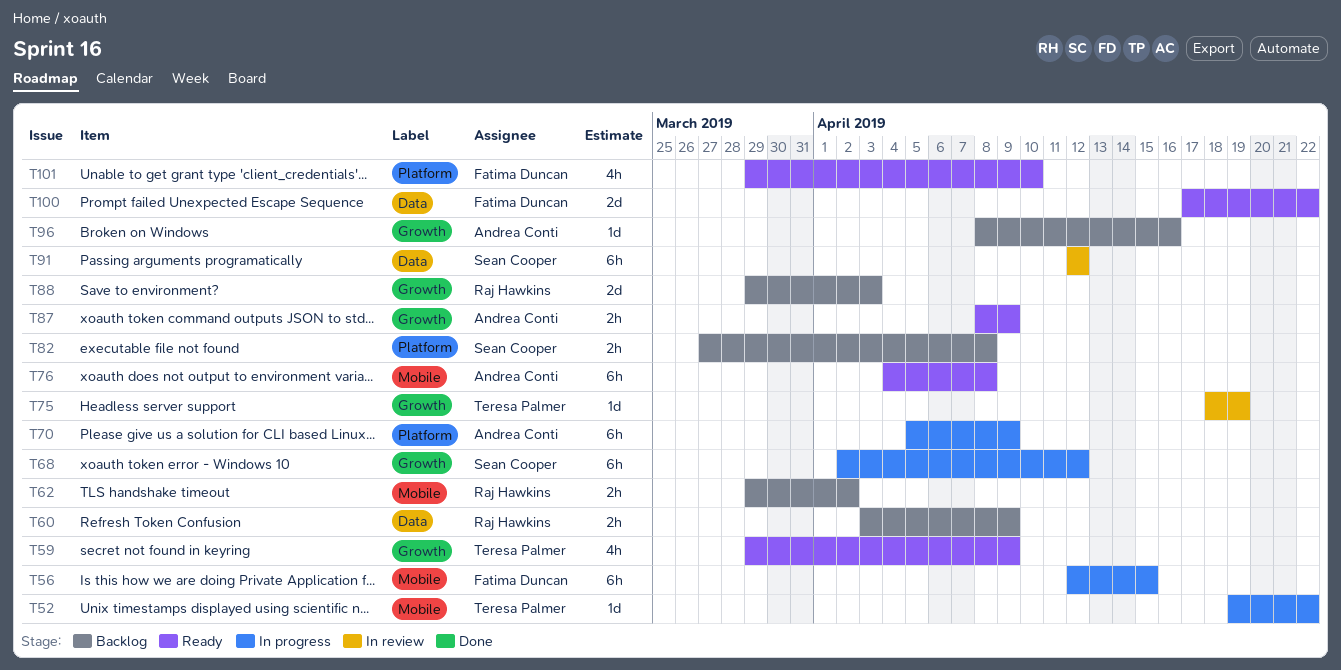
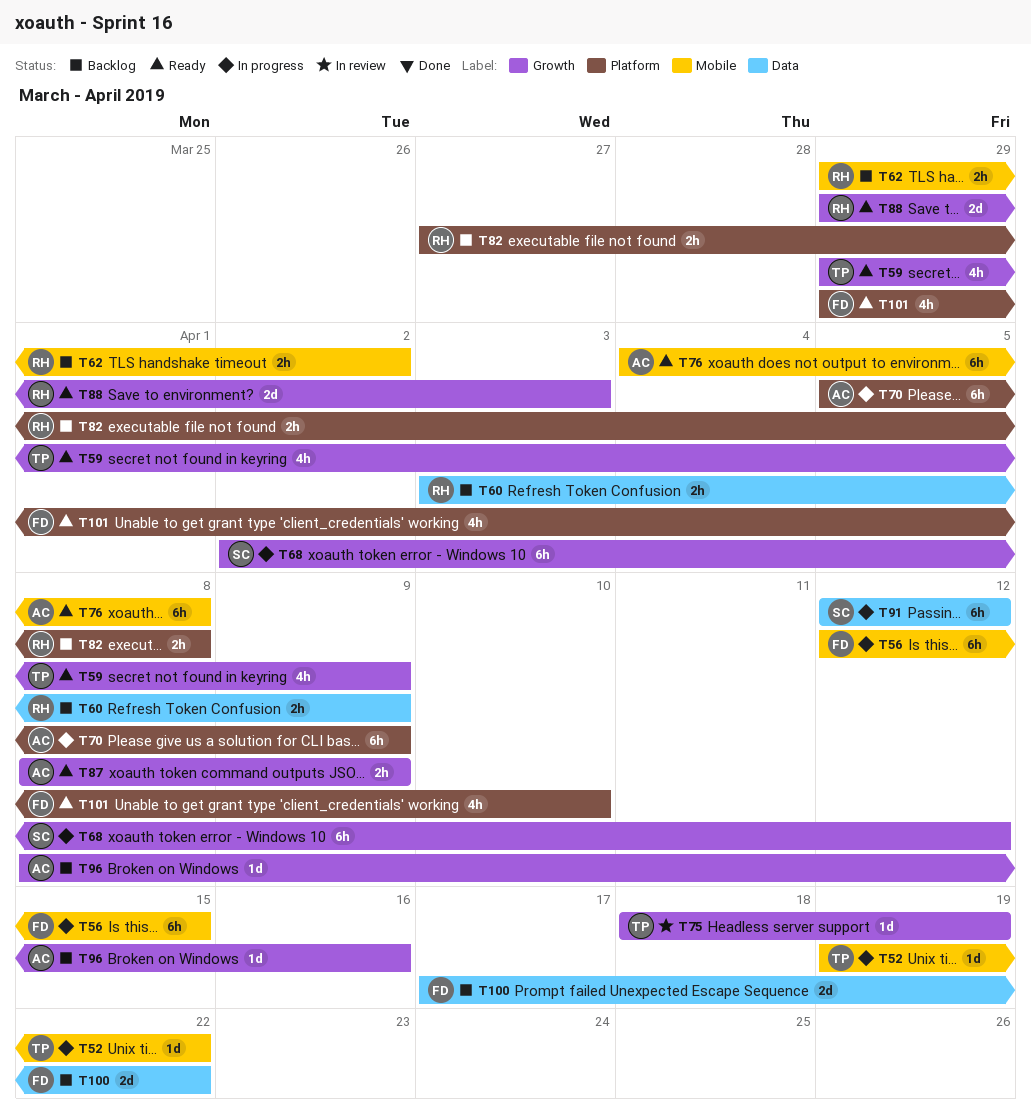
T82, owner: Sean Cooper -> Raj Hawkins
T88, status: Backlog -> Ready
T91, status: In review -> In progress
T100, status: Ready -> Backlog

